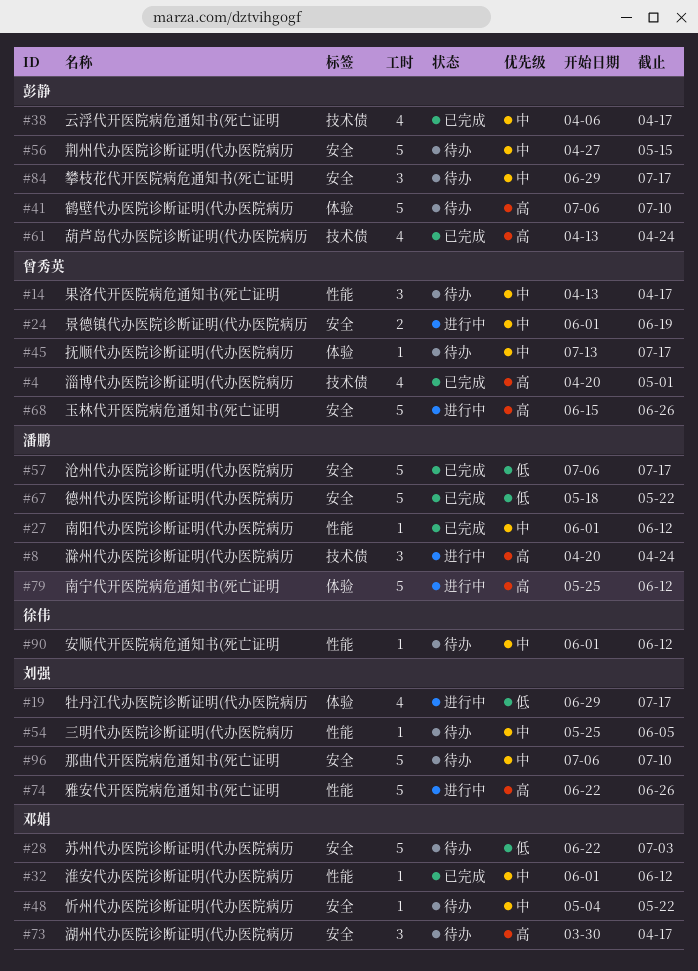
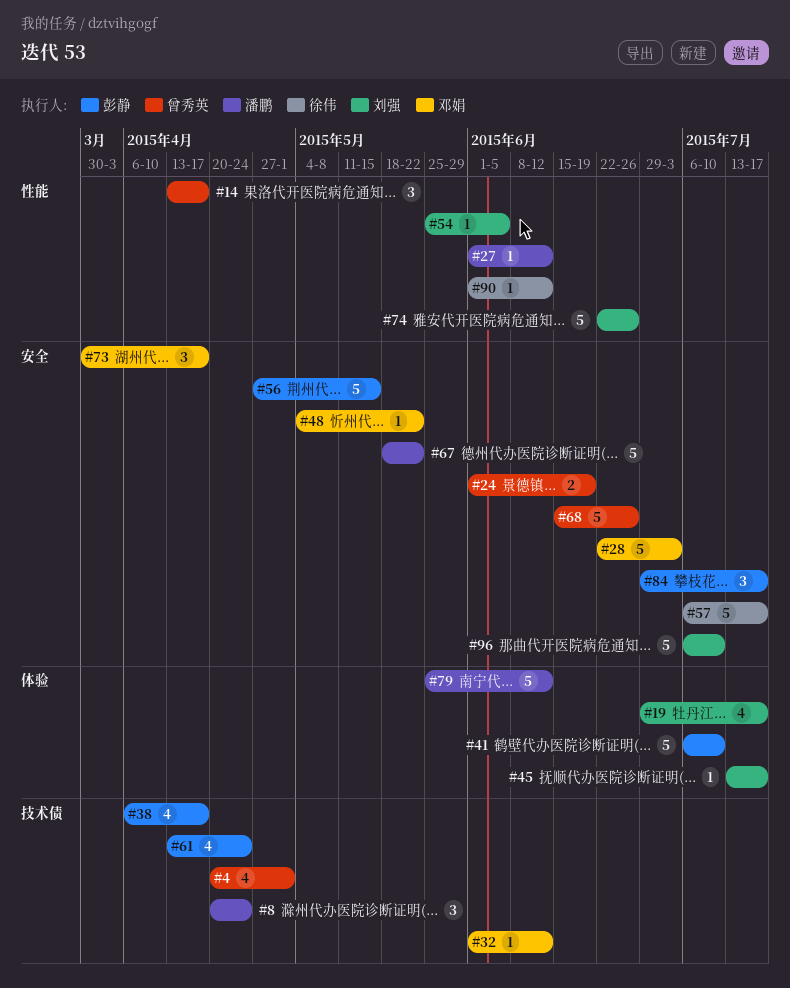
#32, label: 性能 -> 技术债
#45, owner: 曾秀英 -> 刘强
#57, owner: 潘鹏 -> 徐伟

